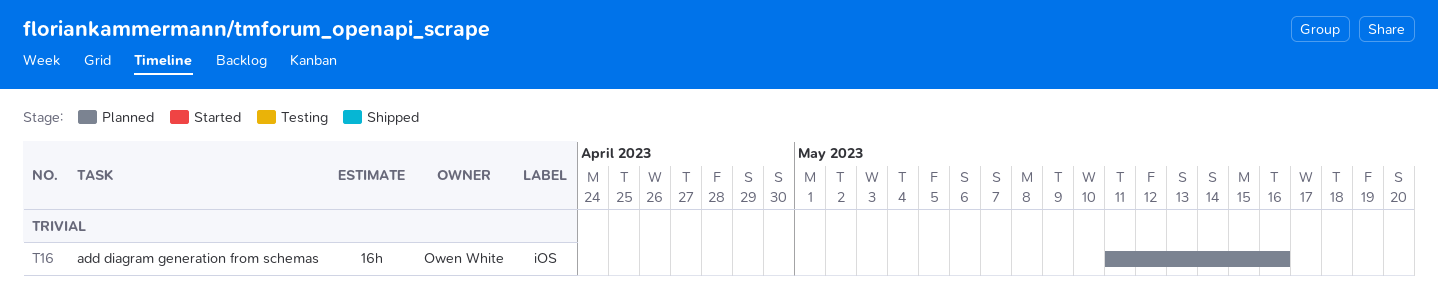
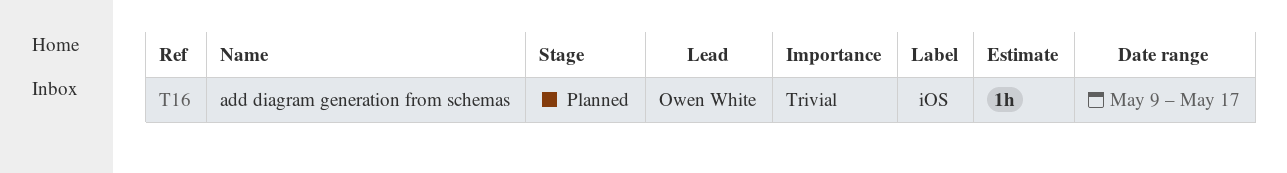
T16, estimate: 16h -> 1h
T16, start: May 11 -> May 9
T16, due: May 16 -> May 17

